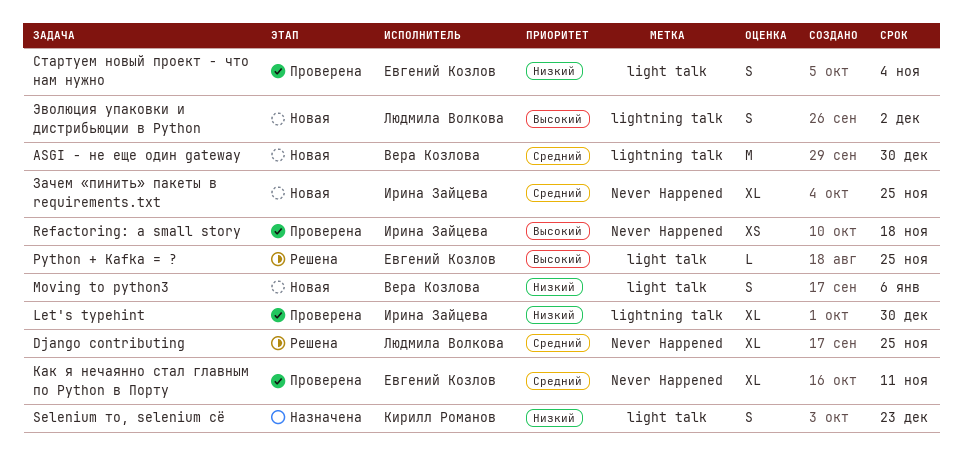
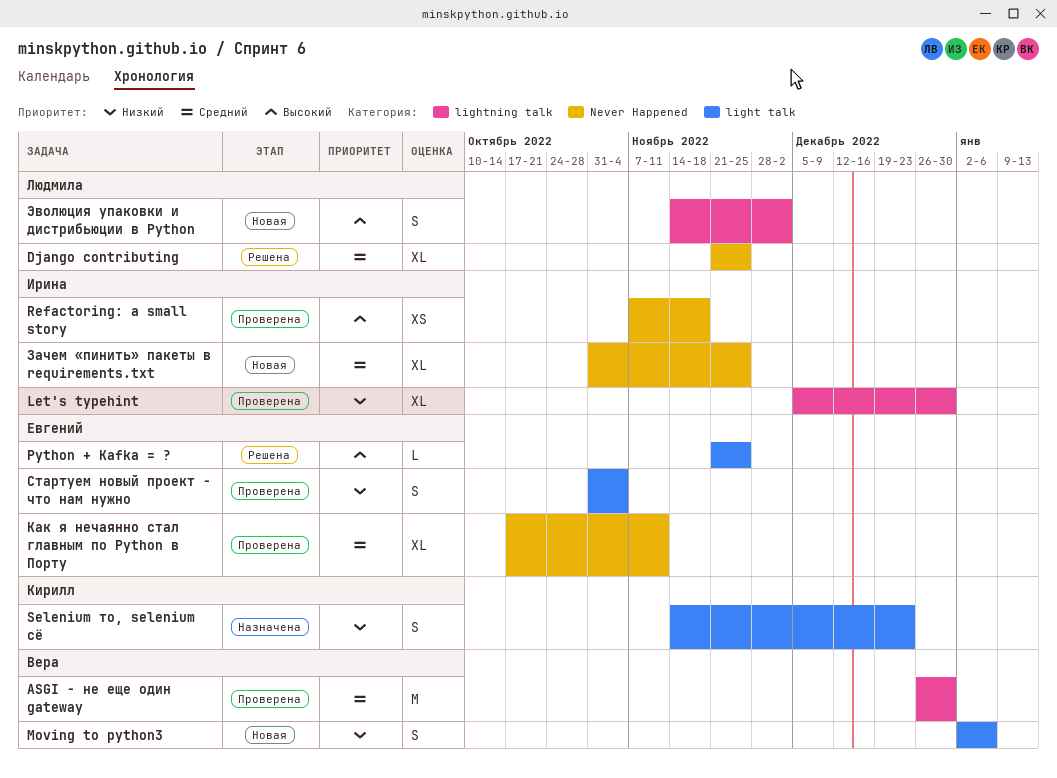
ASGI - не еще один gateway, status: Новая -> Проверена

